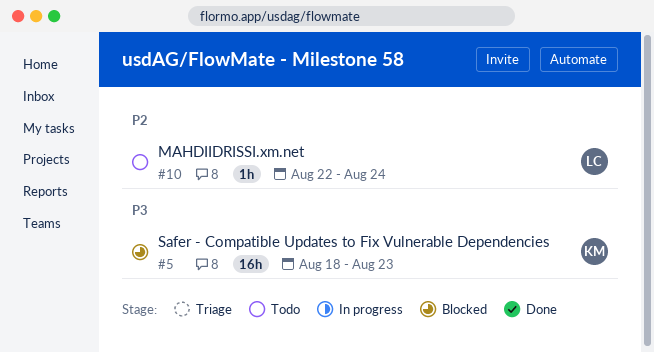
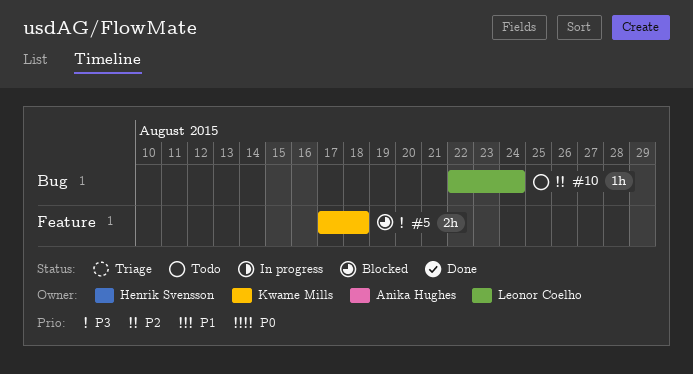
#5, estimate: 16h -> 2h
#5, start: Aug 18 -> Aug 17
#5, due: Aug 23 -> Aug 18

